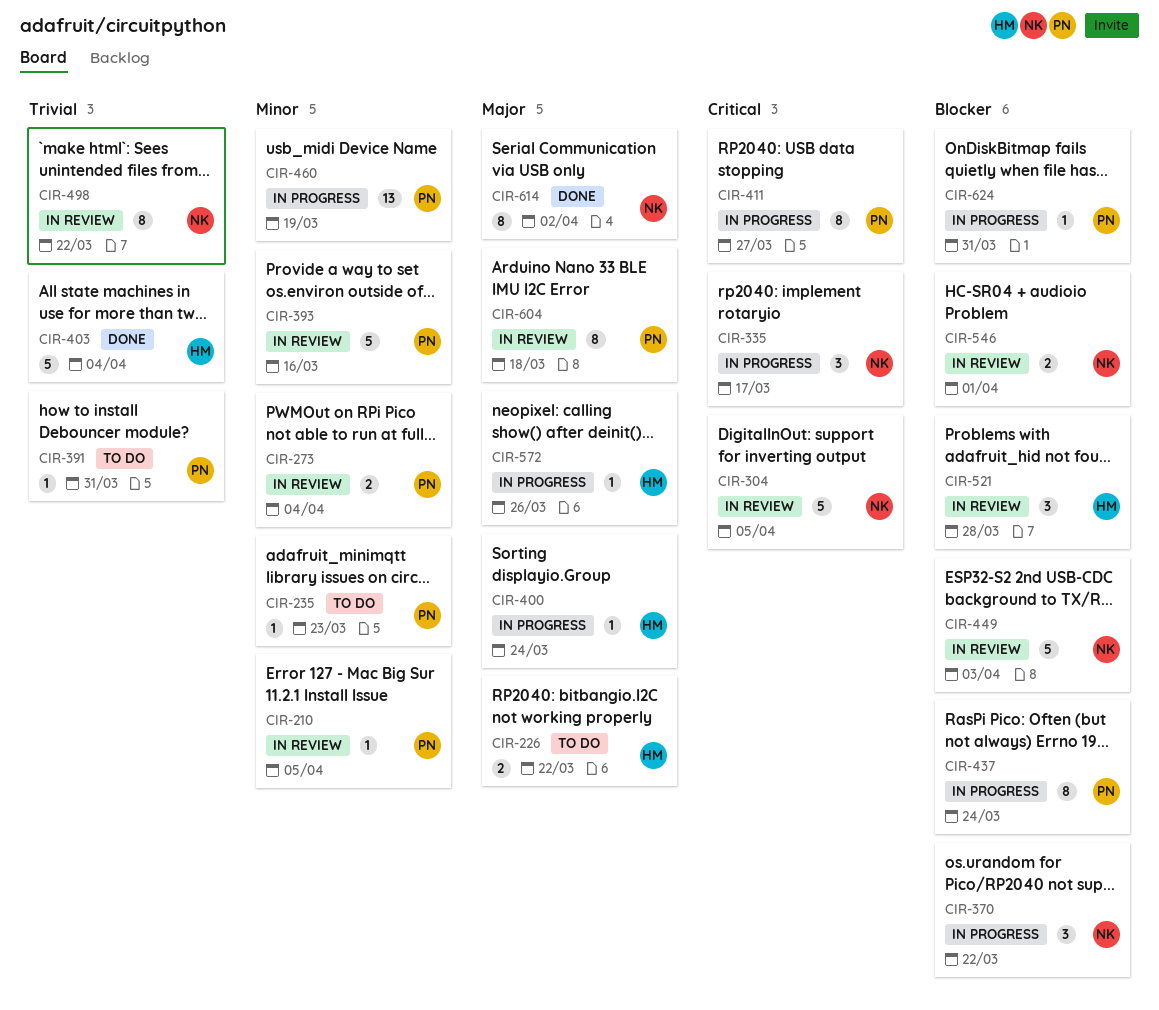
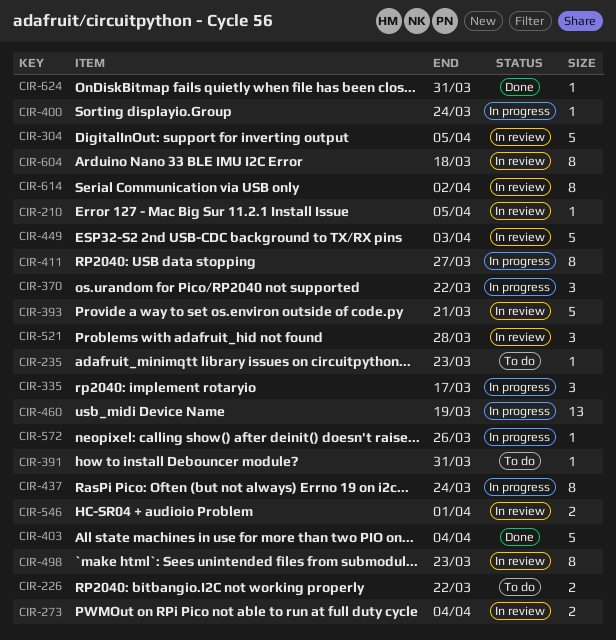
CIR-393, due: Mar 16 -> Mar 21
CIR-498, due: Mar 22 -> Mar 23
CIR-614, status: Done -> In review
CIR-624, status: In progress -> Done

